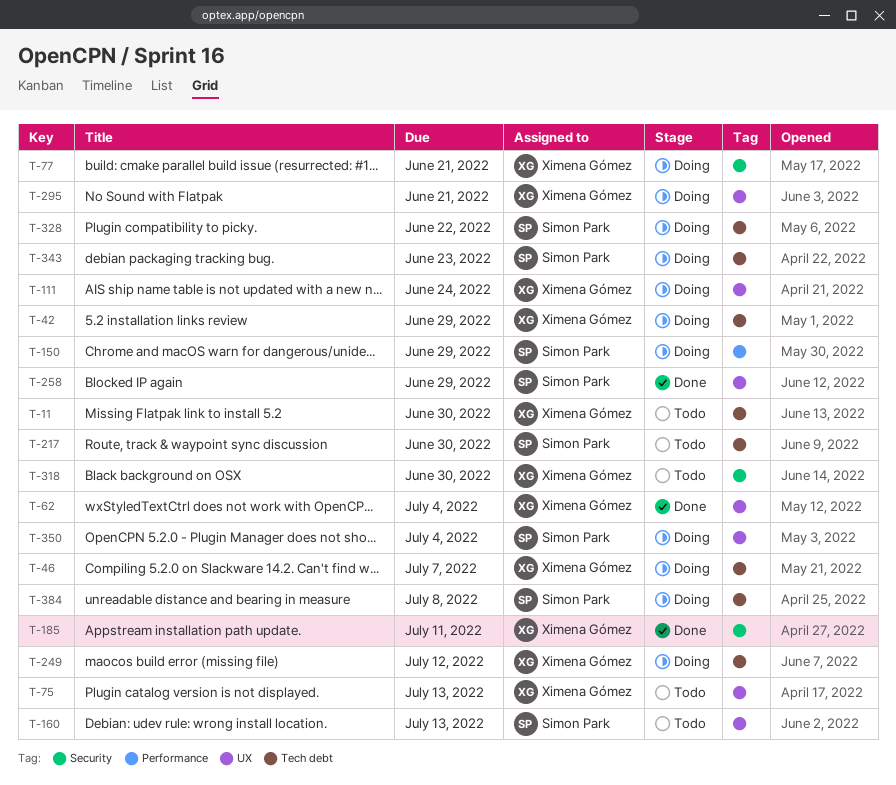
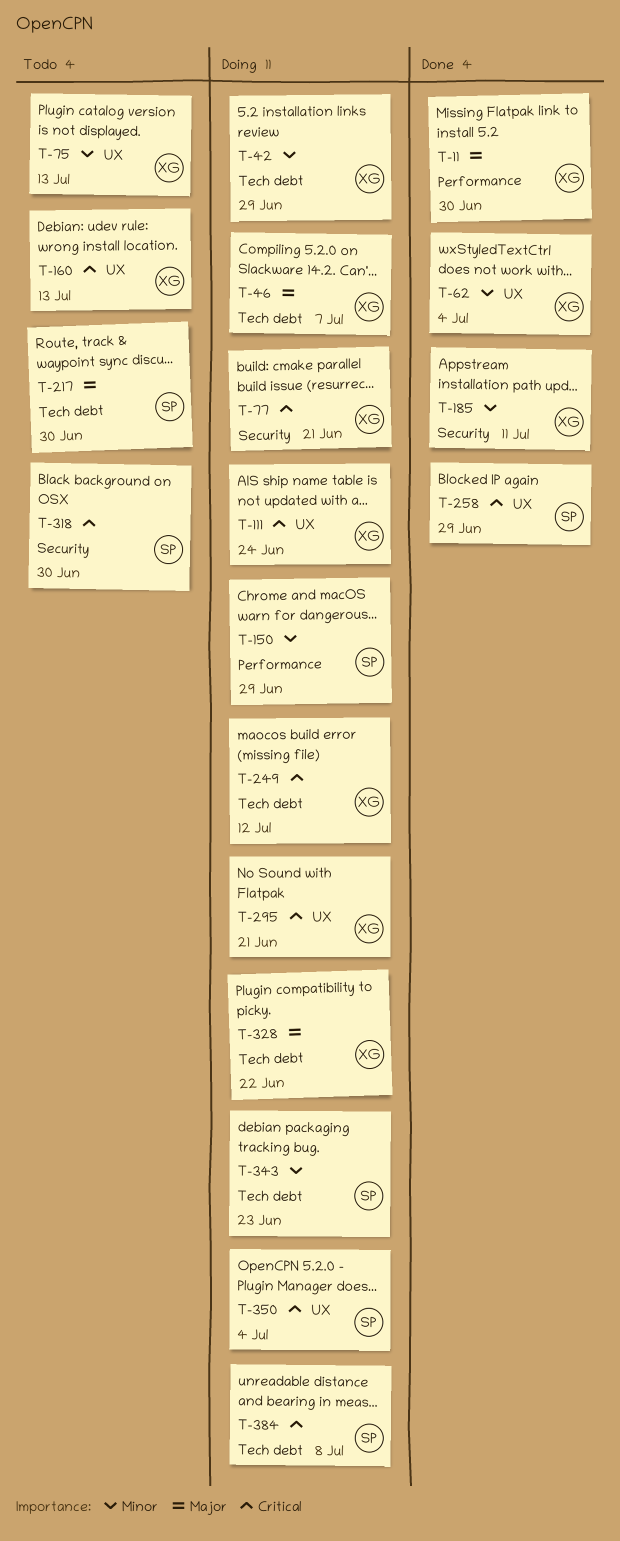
T-11, status: Todo -> Done
T-11, label: Tech debt -> Performance
T-160, owner: Simon Park -> Ximena Gómez
T-318, owner: Ximena Gómez -> Simon Park
T-328, owner: Simon Park -> Ximena Gómez

